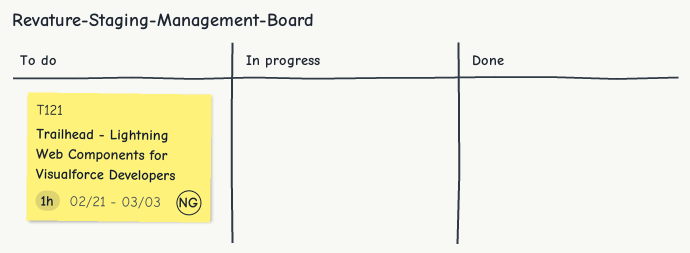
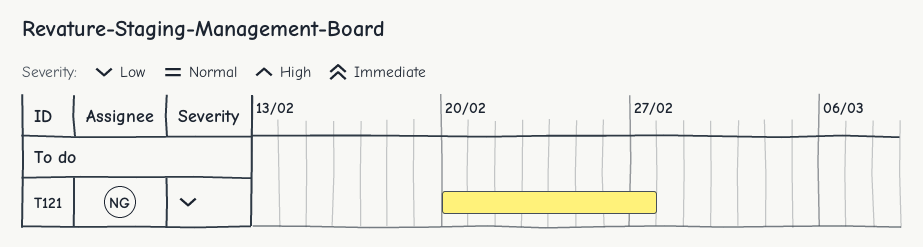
T121, start: Feb 21 -> Feb 20
T121, due: Mar 3 -> Feb 27

